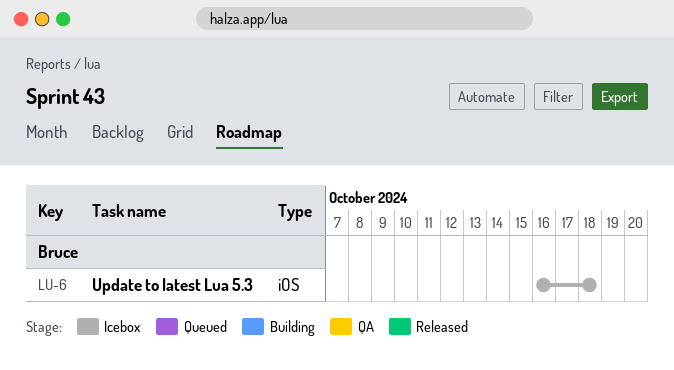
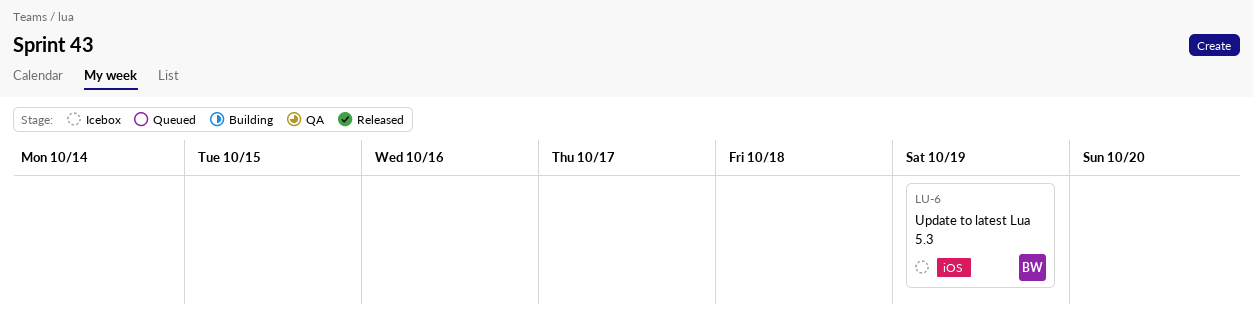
LU-6, due: Oct 18 -> Oct 19

